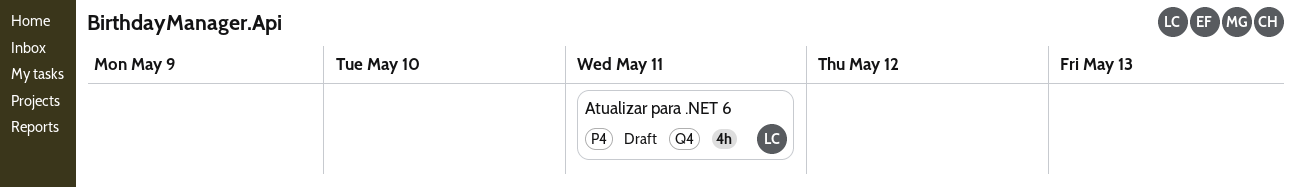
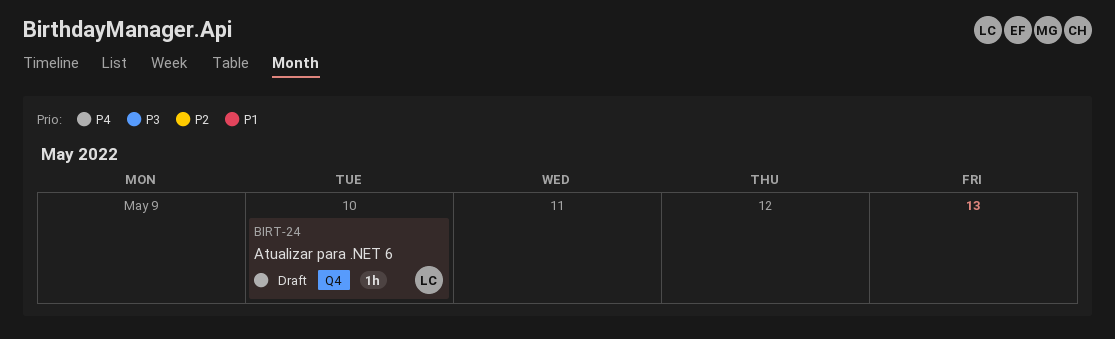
Atualizar para .NET 6, estimate: 4h -> 1h
Atualizar para .NET 6, due: May 11 -> May 10

